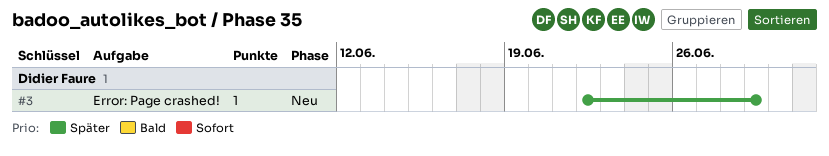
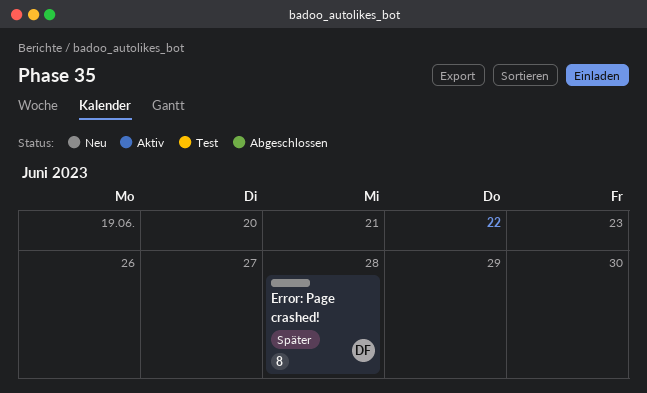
Error: Page crashed!, estimate: 1 -> 8
Error: Page crashed!, due: Jun 29 -> Jun 28

